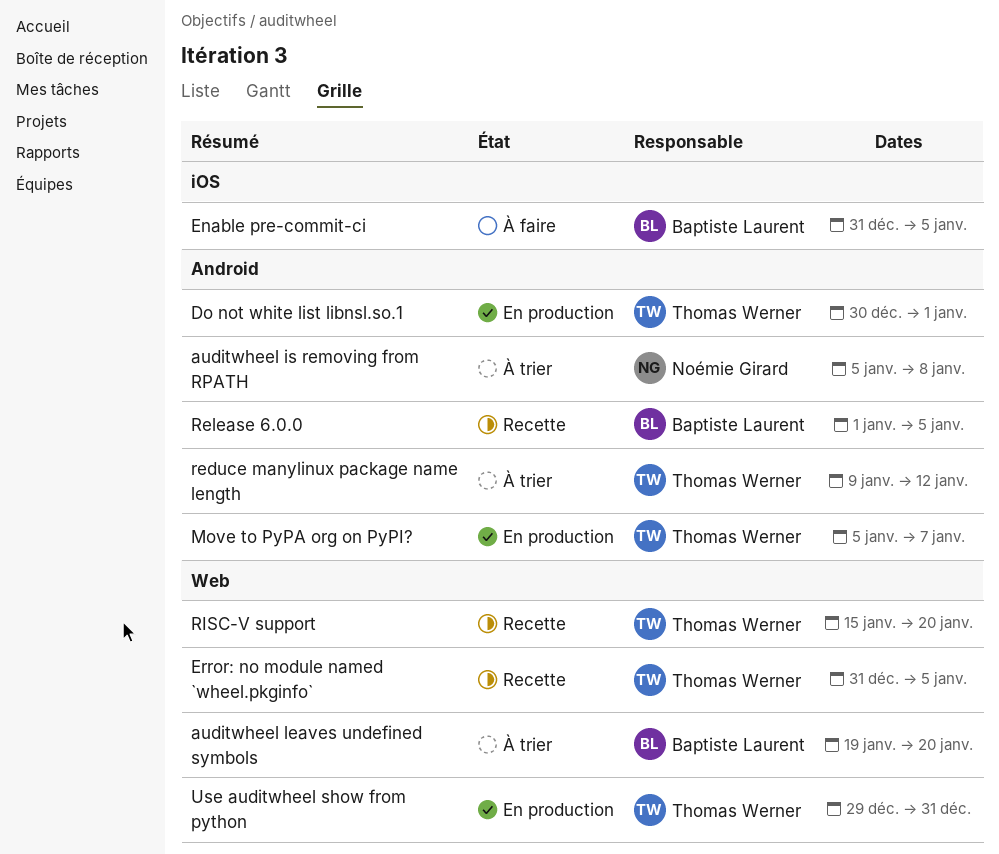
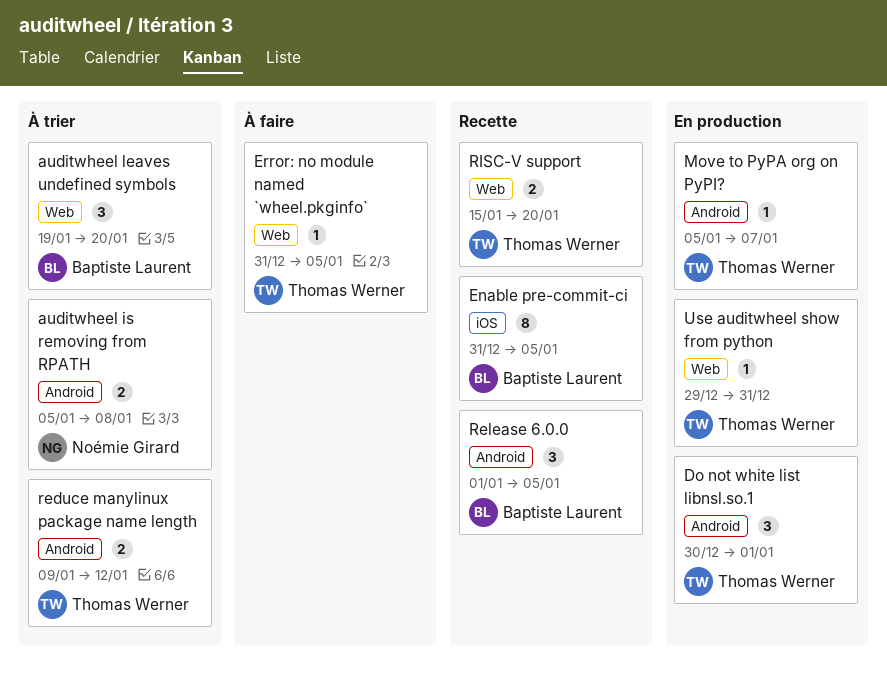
Enable pre-commit-ci, status: À faire -> Recette
Error: no module named `wheel.pkginfo`, status: Recette -> À faire

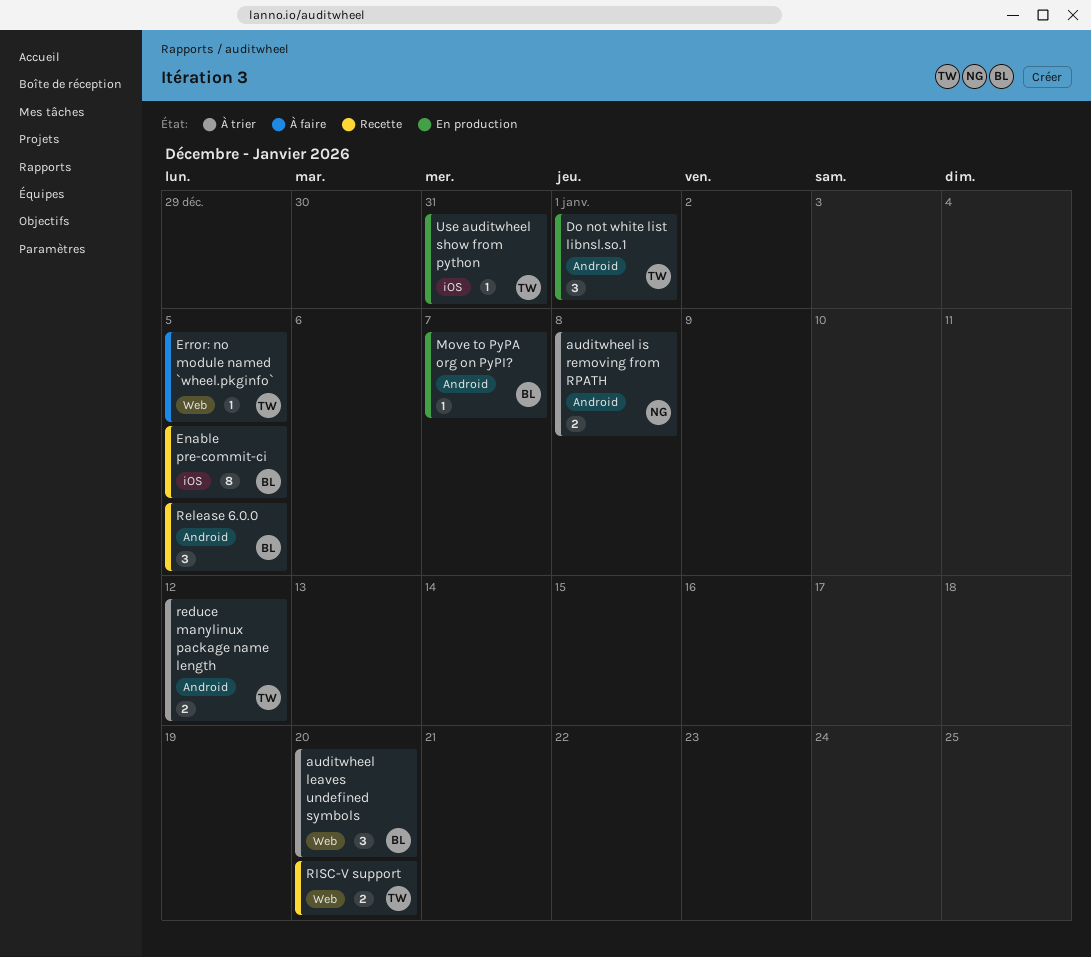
Move to PyPA org on PyPI?, owner: Thomas Werner -> Baptiste Laurent
Use auditwheel show from python, label: Web -> iOS

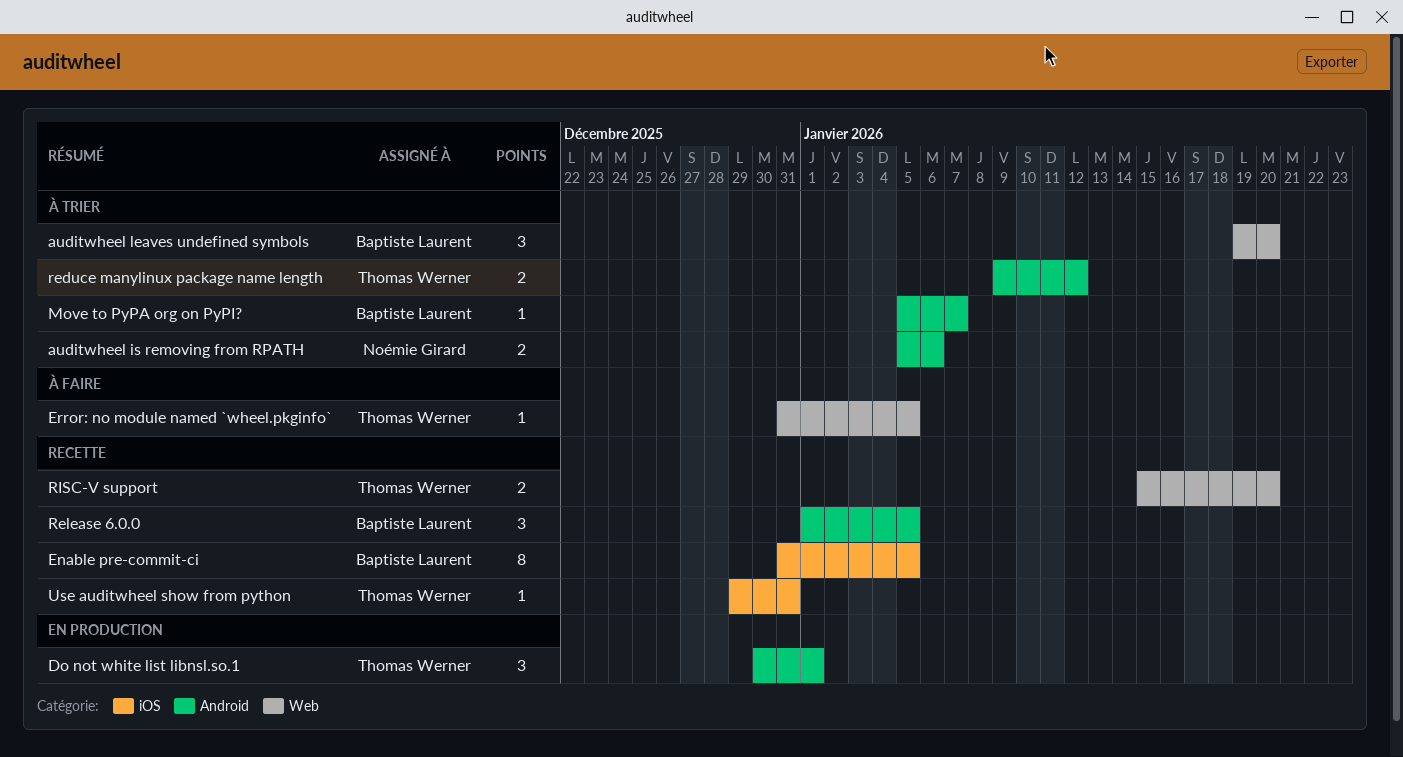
auditwheel is removing from RPATH, due: Jan 8 -> Jan 6
Move to PyPA org on PyPI?, status: En production -> À trier
Use auditwheel show from python, status: En production -> Recette

